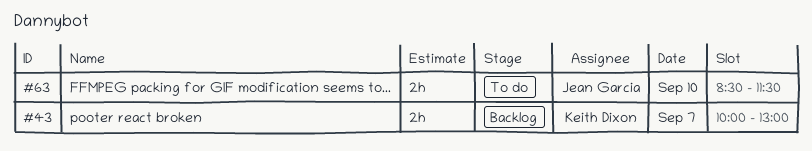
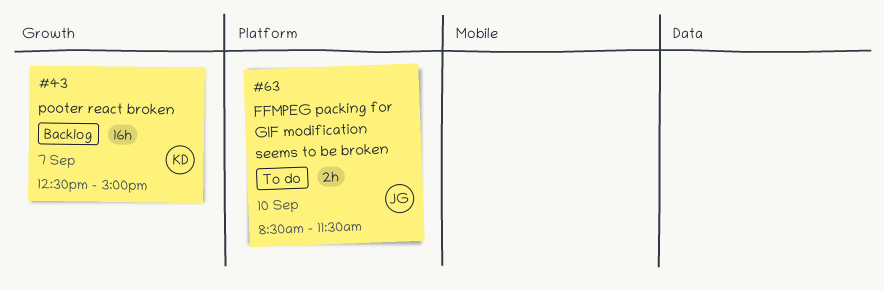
#43, estimate: 2h -> 16h
#43, begins: 10:00 -> 12:30
#43, ends: 13:00 -> 15:00

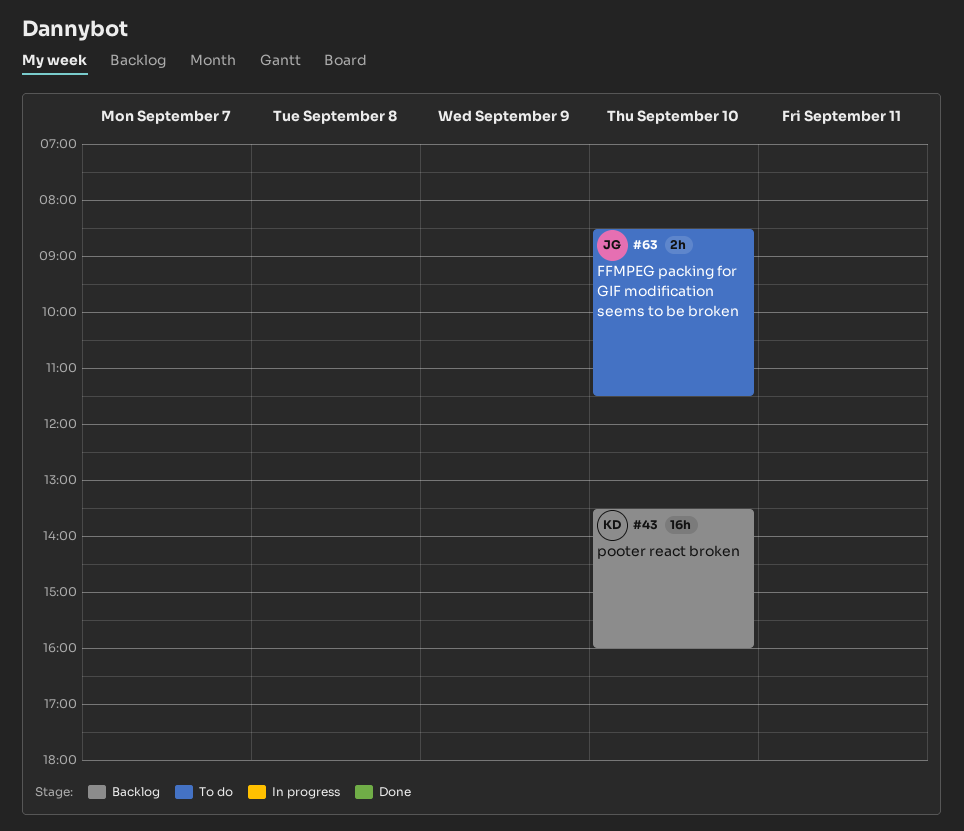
#43, day: Sep 7 -> Sep 10
#43, begins: 12:30 -> 13:30
#43, ends: 15:00 -> 16:00

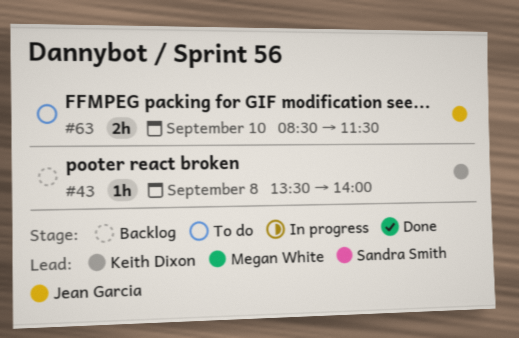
#43, estimate: 16h -> 1h
#43, day: Sep 10 -> Sep 8
#43, ends: 16:00 -> 14:00

